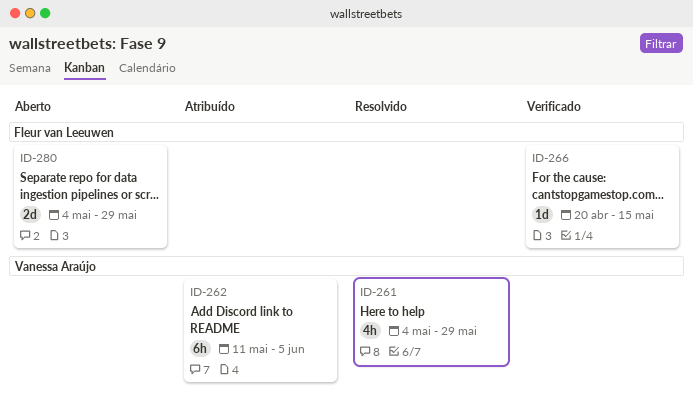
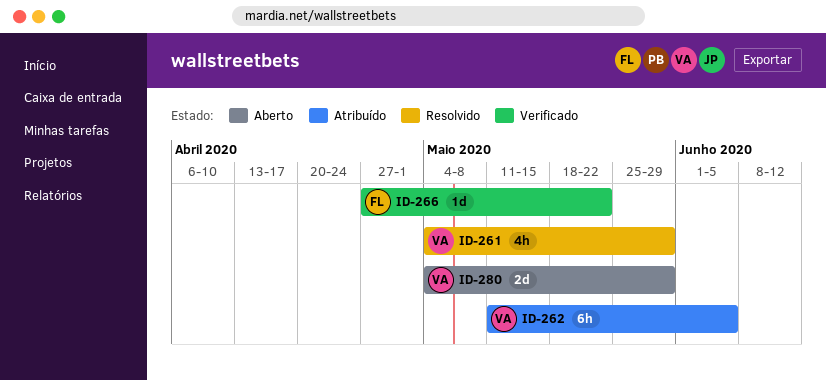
ID-266, start: Apr 20 -> Apr 27
ID-266, due: May 15 -> May 22
ID-280, owner: Fleur van Leeuwen -> Vanessa Araújo

